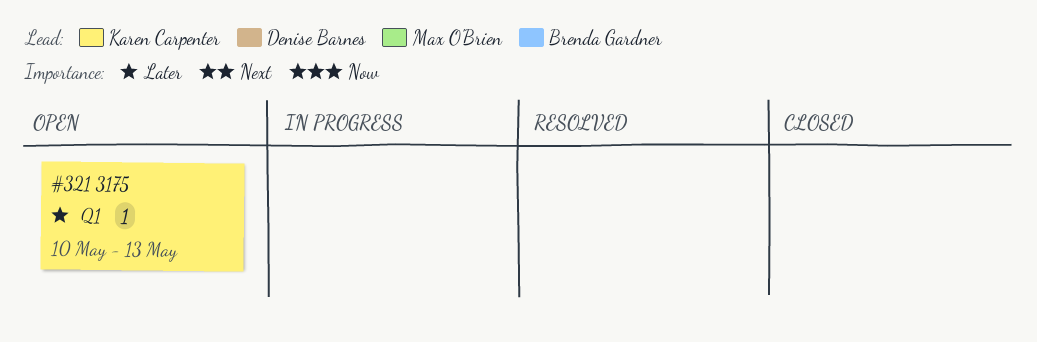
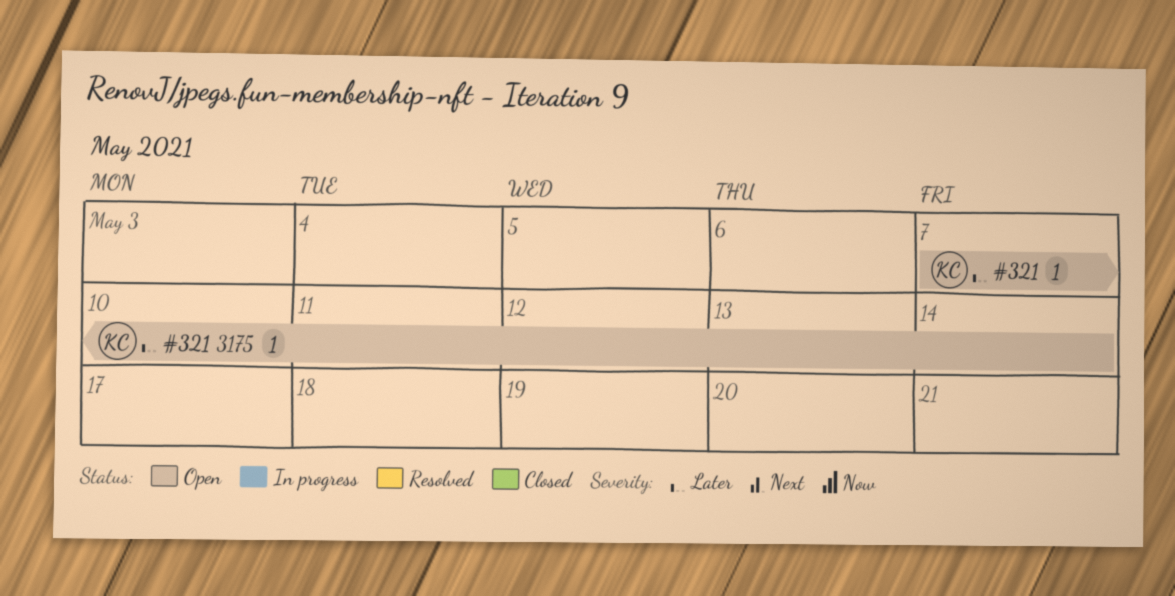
#321, start: May 10 -> May 7
#321, due: May 13 -> May 14

